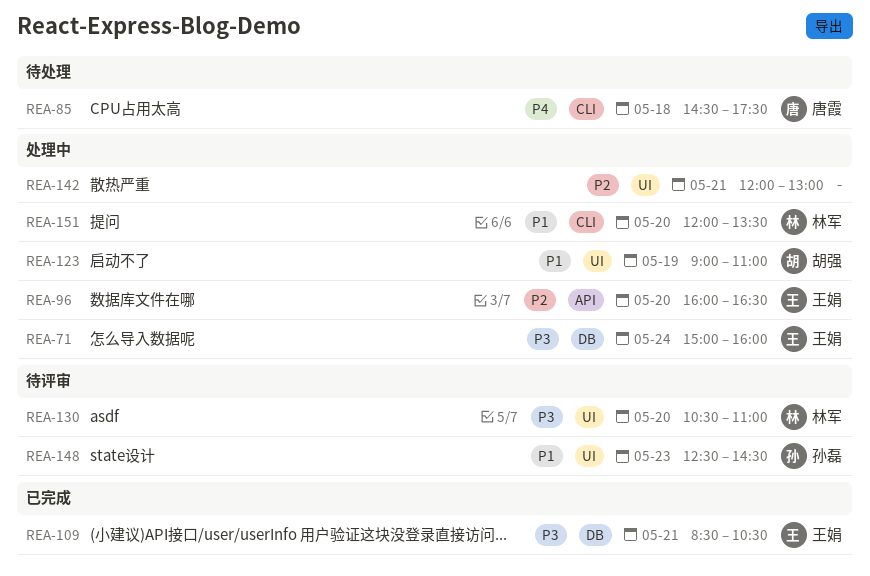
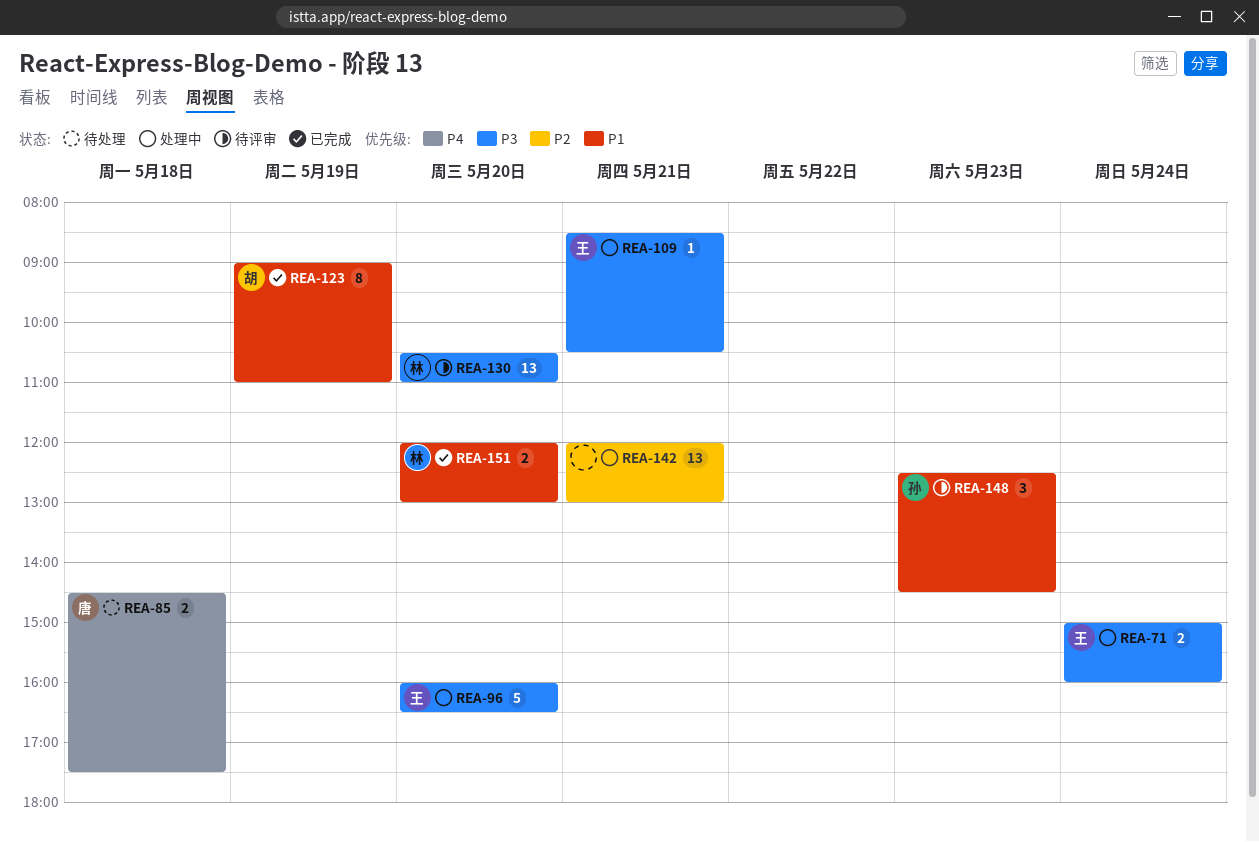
REA-96, priority: P2 -> P3
REA-109, status: 已完成 -> 处理中
REA-123, status: 处理中 -> 已完成
REA-151, status: 处理中 -> 已完成
REA-151, ends: 13:30 -> 13:00

